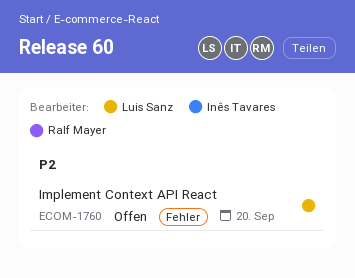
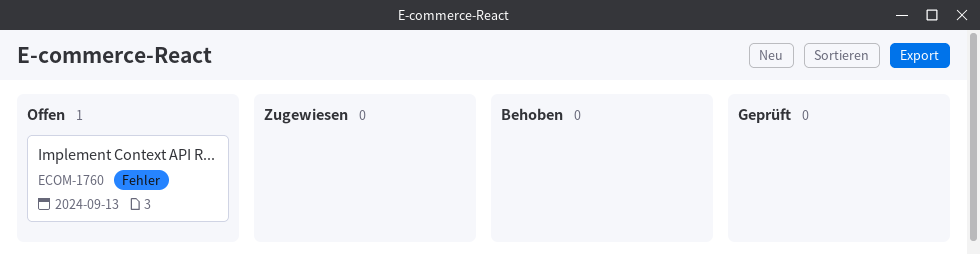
ECOM-1760, due: Sep 20 -> Sep 13

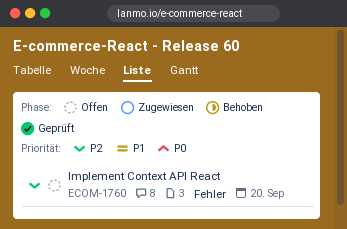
ECOM-1760, due: Sep 13 -> Sep 20

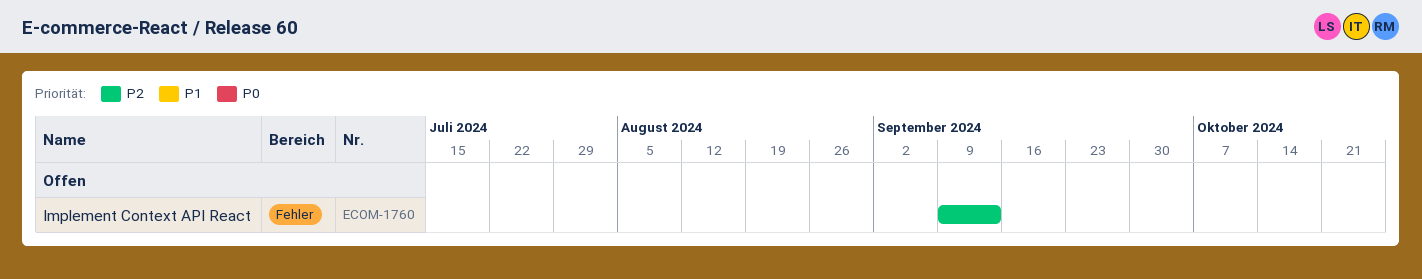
ECOM-1760, due: Sep 20 -> Sep 13

